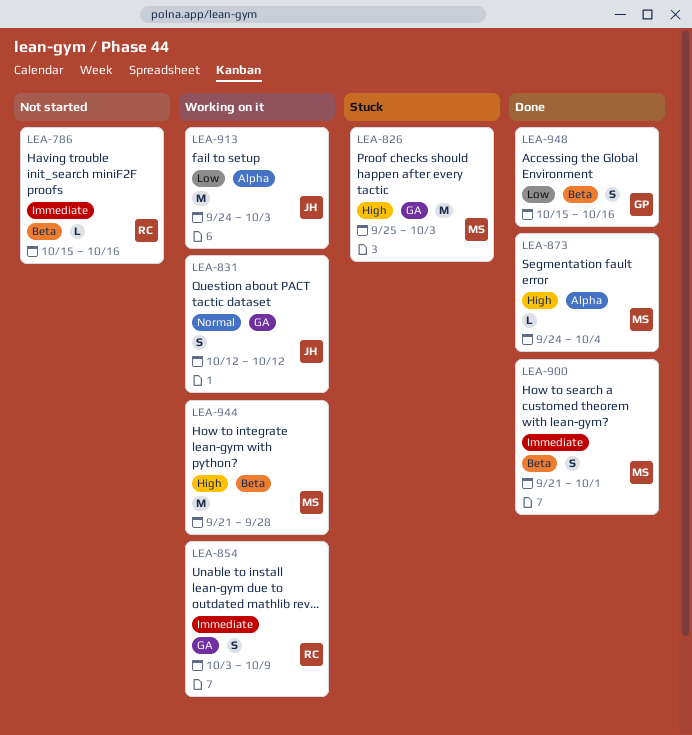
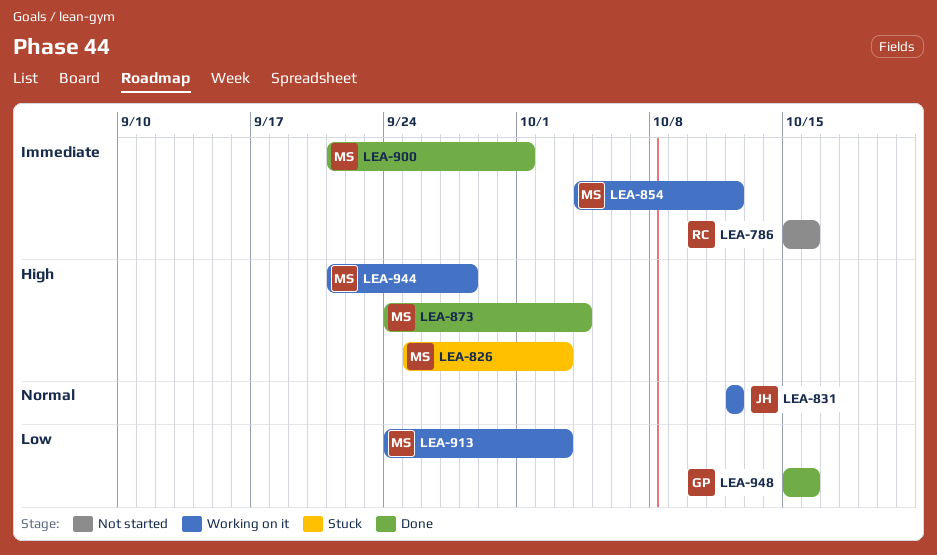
LEA-854, owner: RC -> MS
LEA-854, start: Oct 3 -> Oct 4
LEA-854, due: Oct 9 -> Oct 12
LEA-913, owner: JH -> MS

